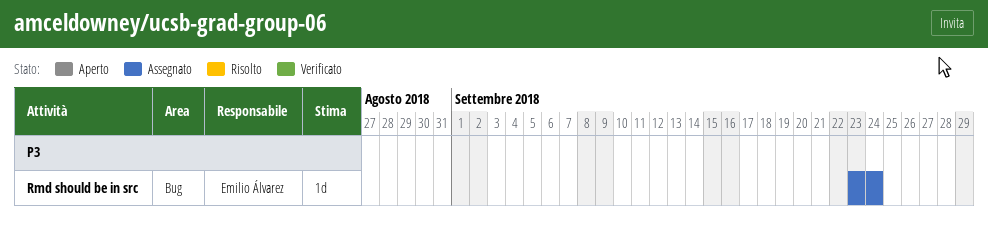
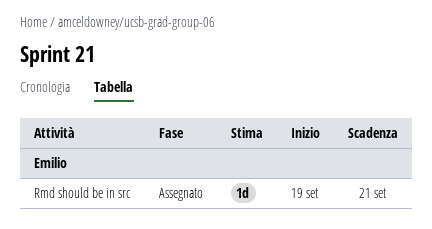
Rmd should be in src, start: Sep 23 -> Sep 19
Rmd should be in src, due: Sep 24 -> Sep 21

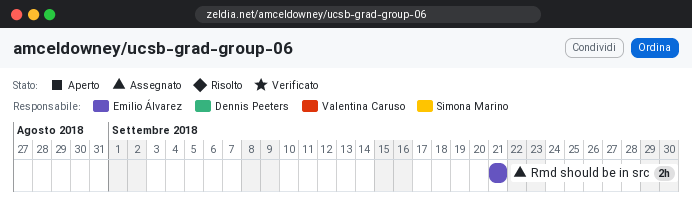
Rmd should be in src, estimate: 1d -> 2h
Rmd should be in src, start: Sep 19 -> Sep 21

